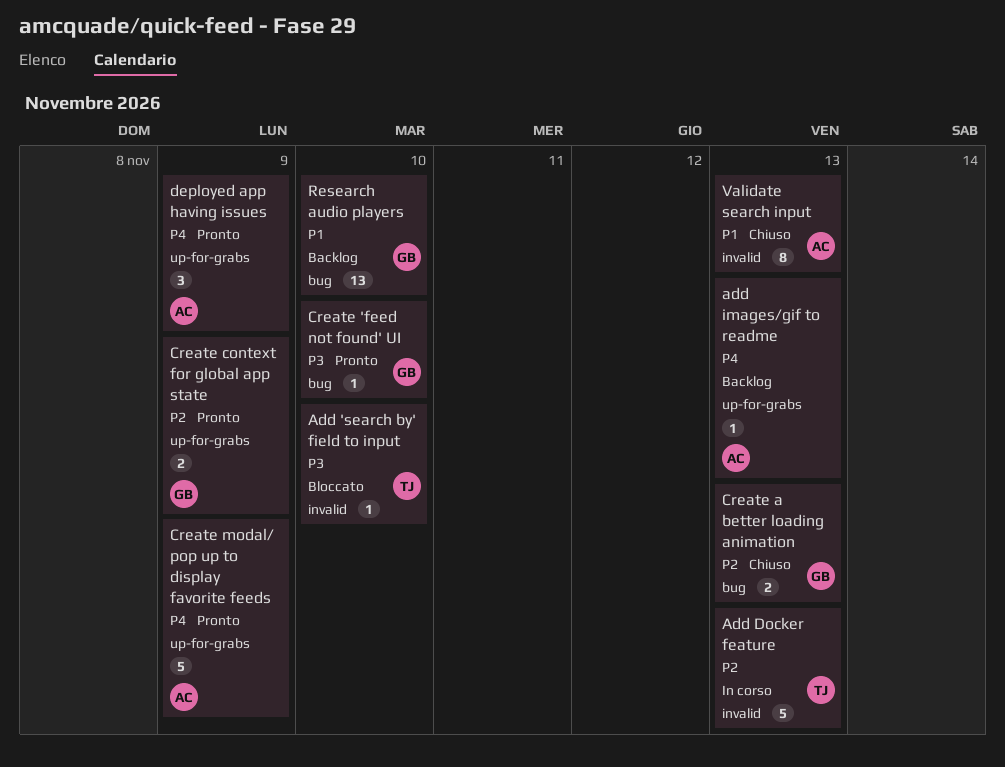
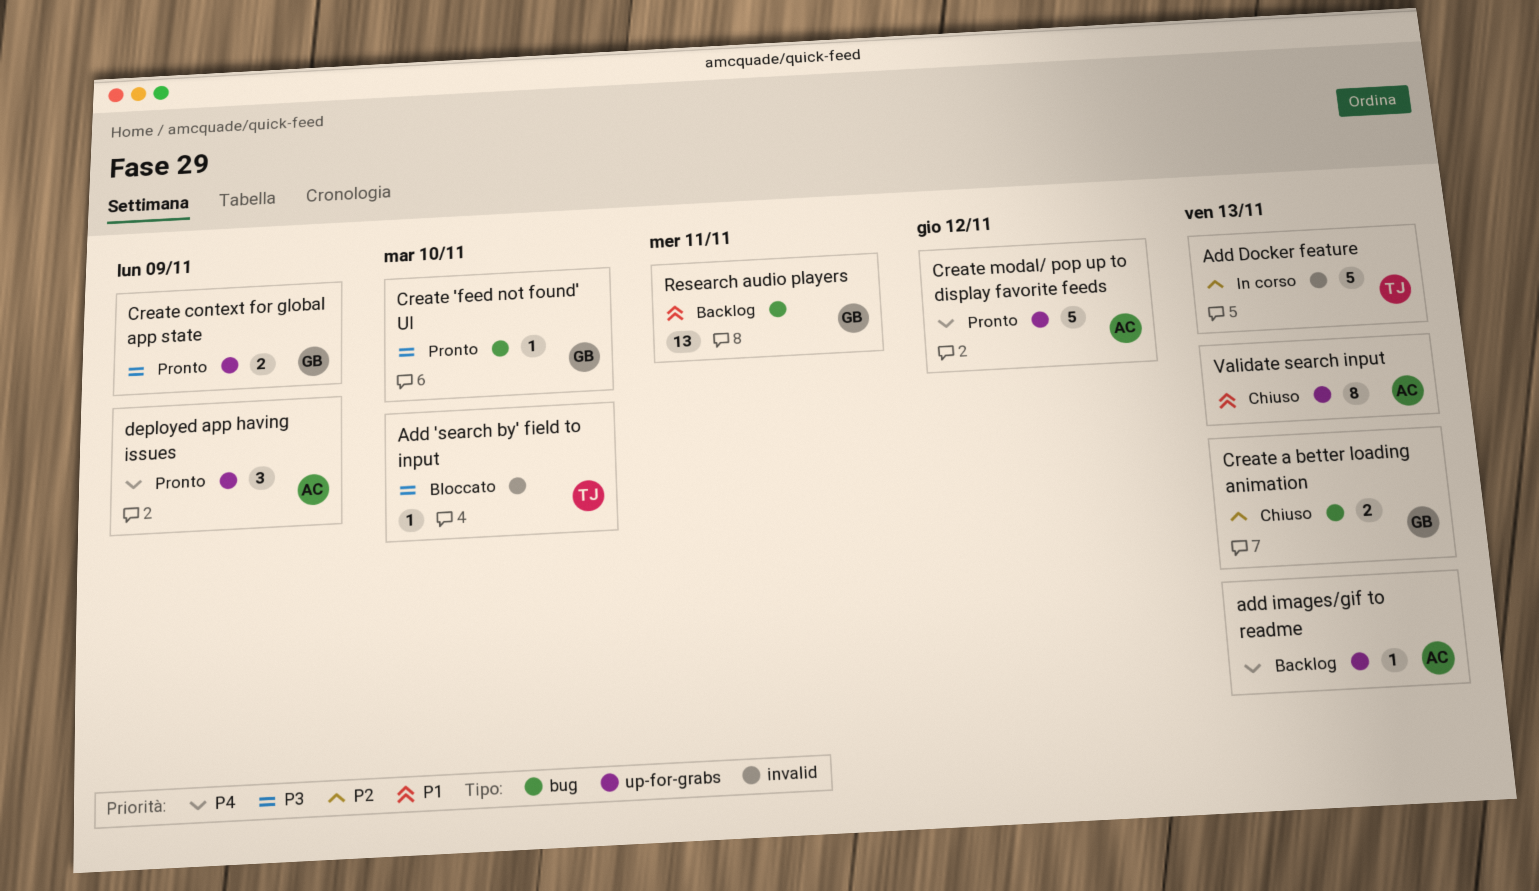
Create context for global app state, priority: P2 -> P3
Create modal/ pop up to display favorite feeds, due: Nov 9 -> Nov 12
Research audio players, due: Nov 10 -> Nov 11
Validate search input, label: invalid -> up-for-grabs

